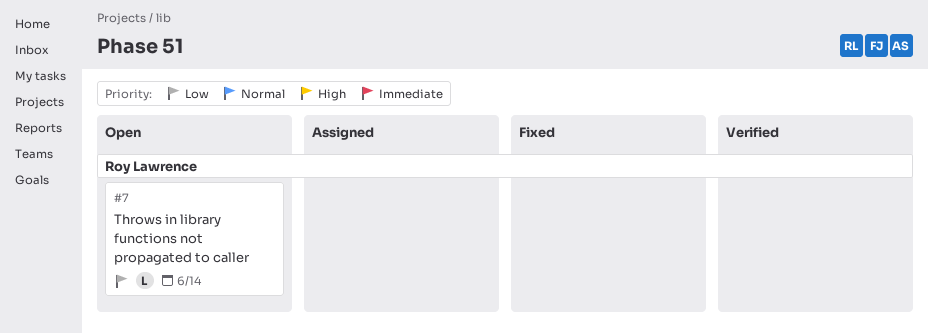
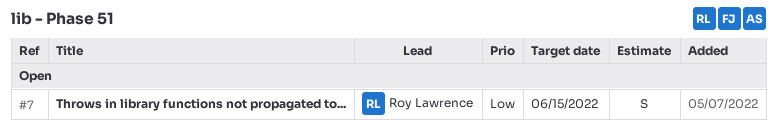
#7, estimate: L -> S
#7, due: Jun 14 -> Jun 15

